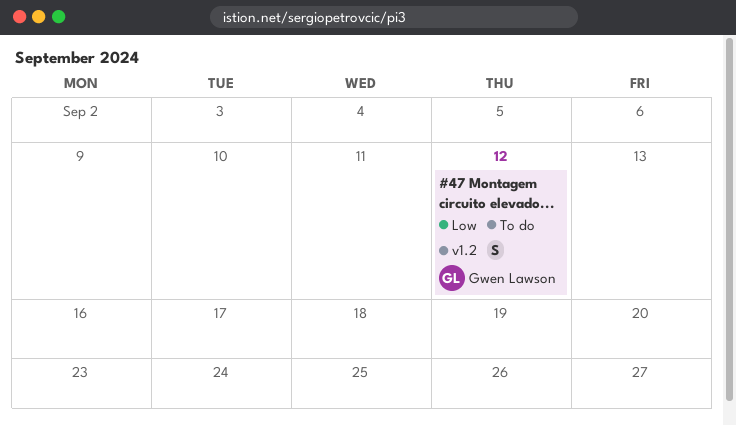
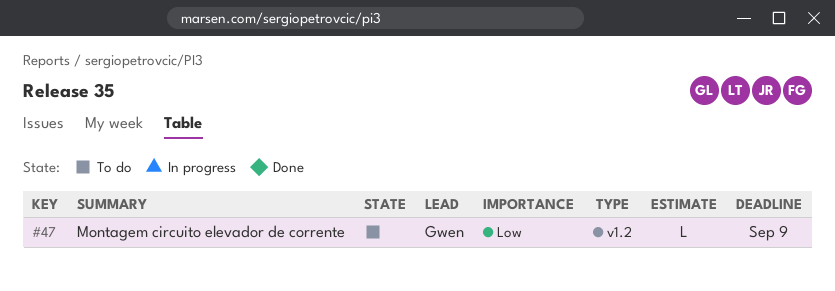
#47, estimate: S -> L
#47, due: Sep 12 -> Sep 9

